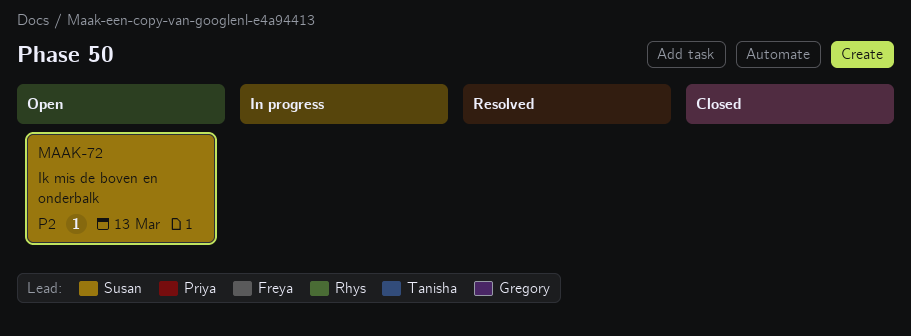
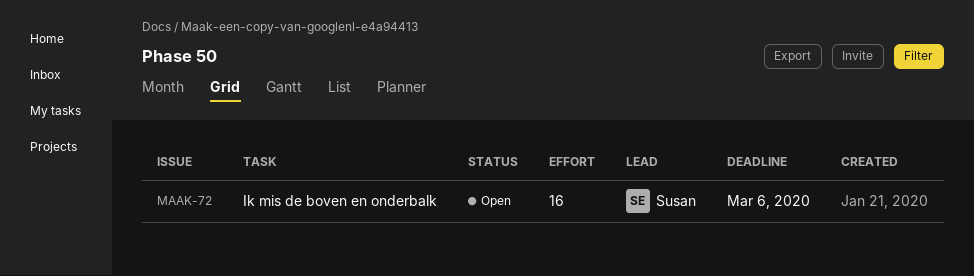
MAAK-72, estimate: 1 -> 16
MAAK-72, due: Mar 13 -> Mar 6

